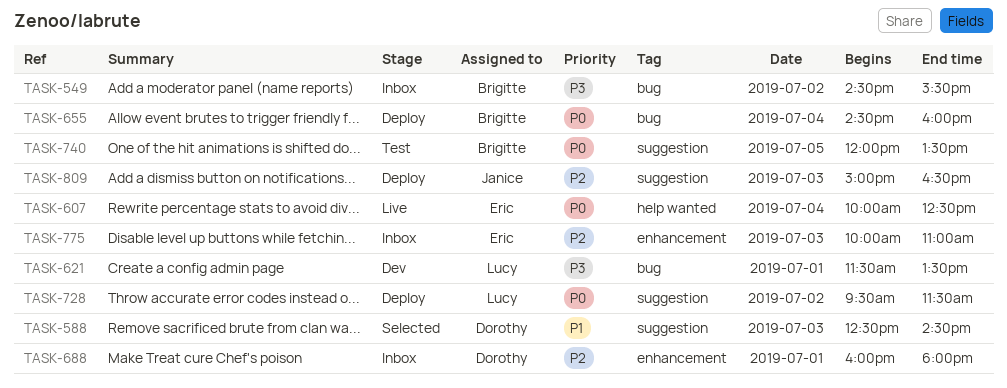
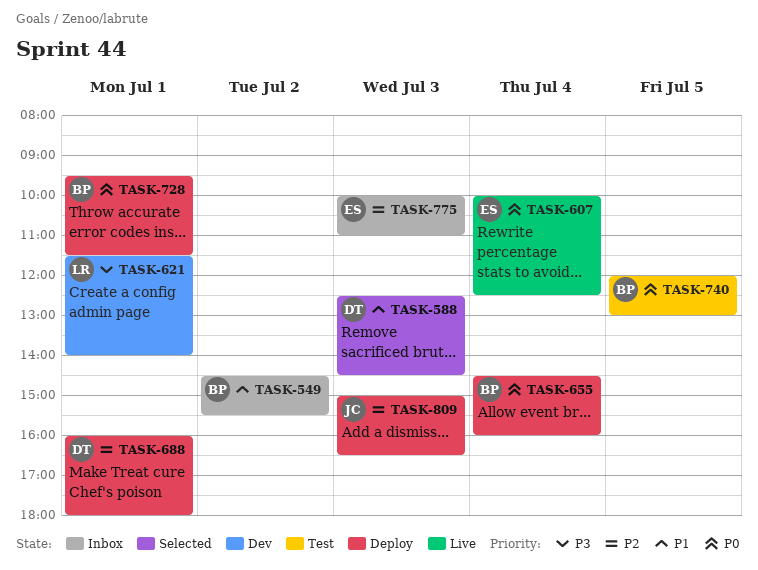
TASK-549, priority: P3 -> P1
TASK-621, ends: 13:30 -> 14:00
TASK-688, status: Inbox -> Deploy
TASK-728, owner: Lucy -> Brigitte
TASK-728, day: Jul 2 -> Jul 1
TASK-740, ends: 13:30 -> 13:00

